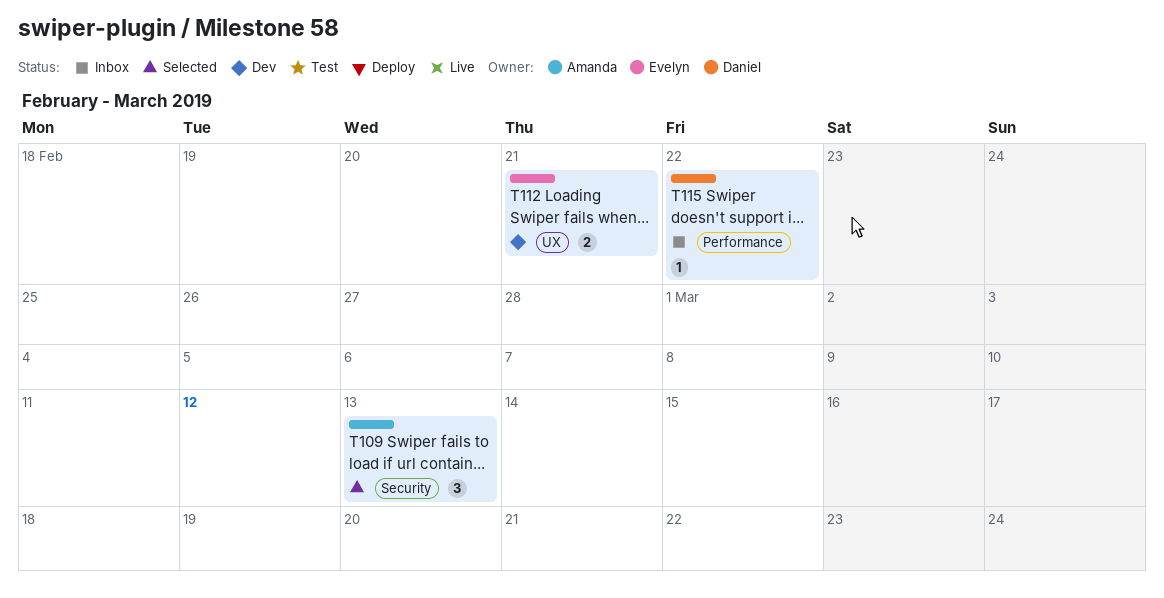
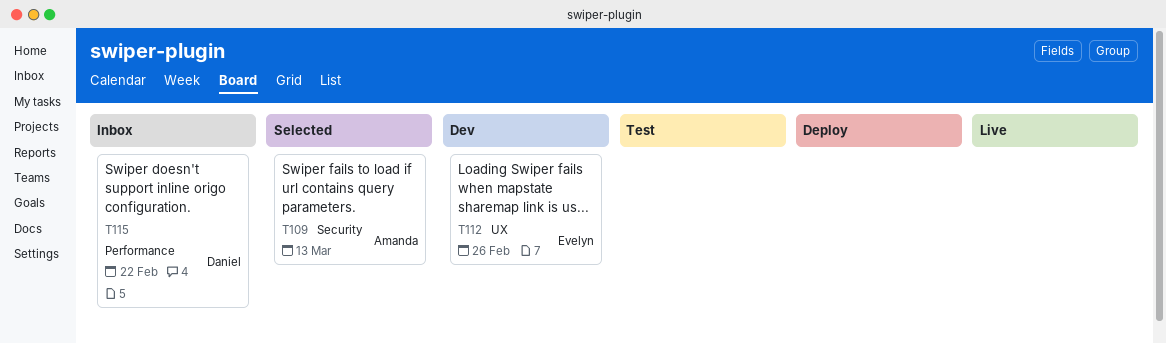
T112, due: Feb 21 -> Feb 26

